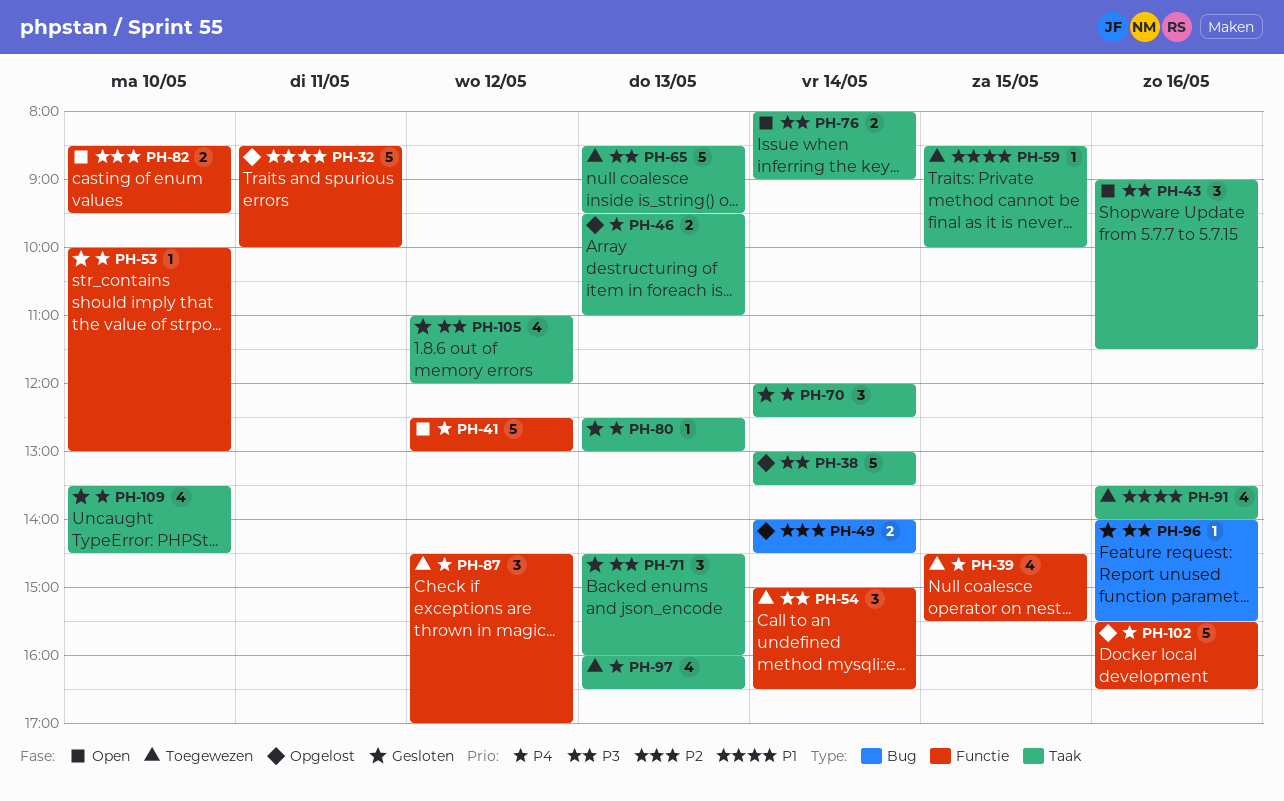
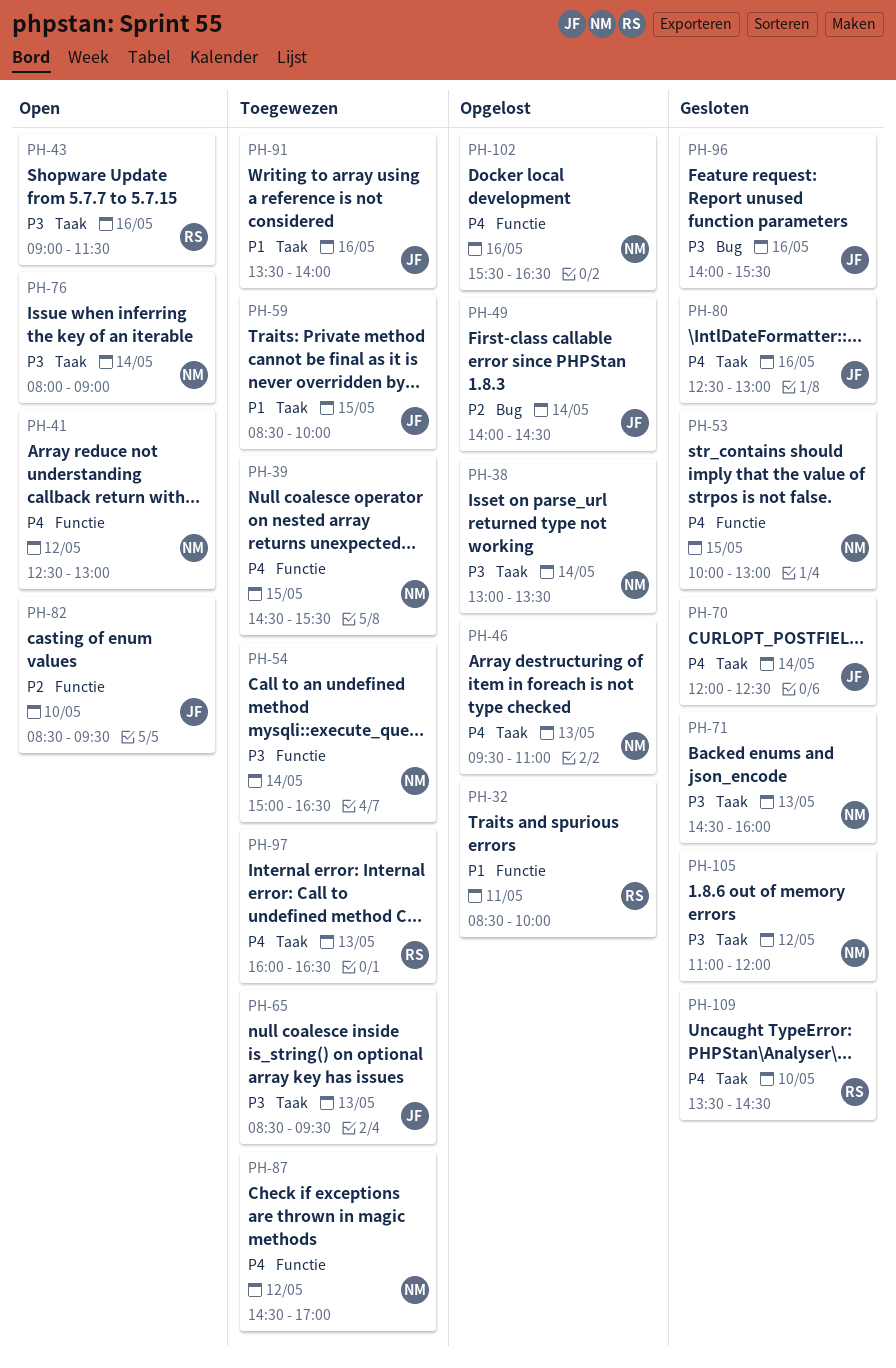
PH-53, day: May 10 -> May 15
PH-80, day: May 13 -> May 16

